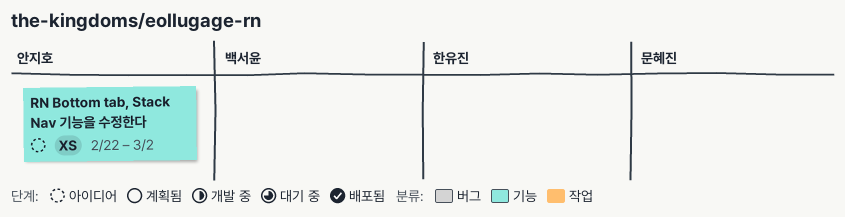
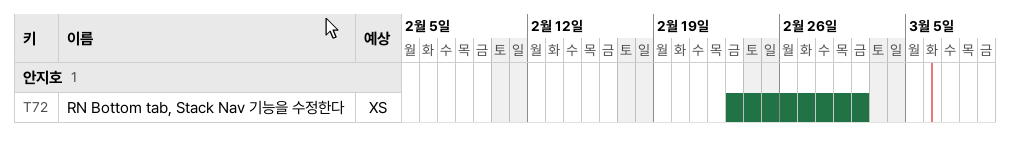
RN Bottom tab, Stack Nav 기능을 수정한다, start: Feb 22 -> Feb 23

